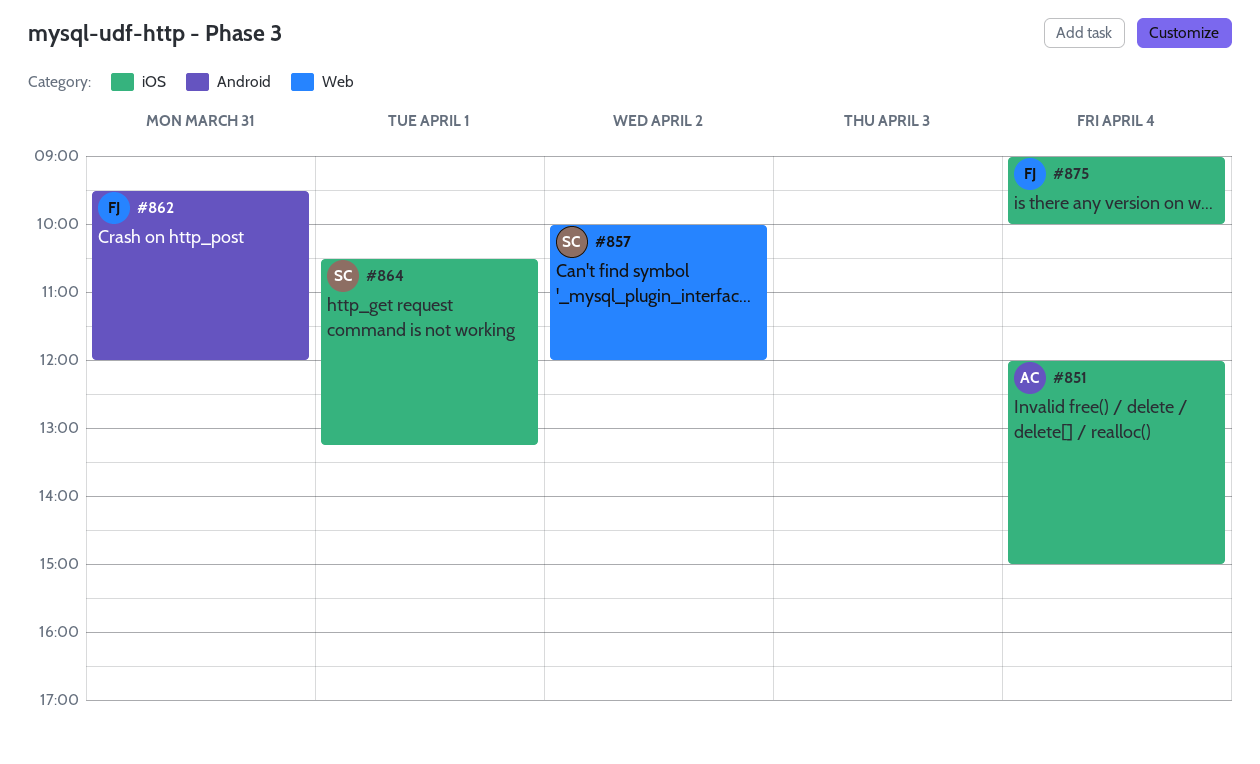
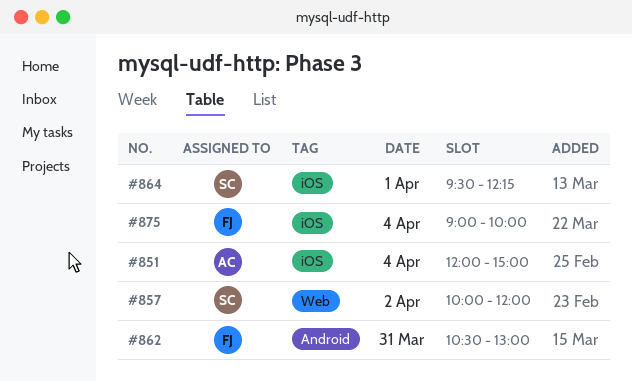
#862, begins: 09:30 -> 10:30
#862, ends: 12:00 -> 13:00
#864, begins: 10:30 -> 09:30
#864, ends: 13:15 -> 12:15

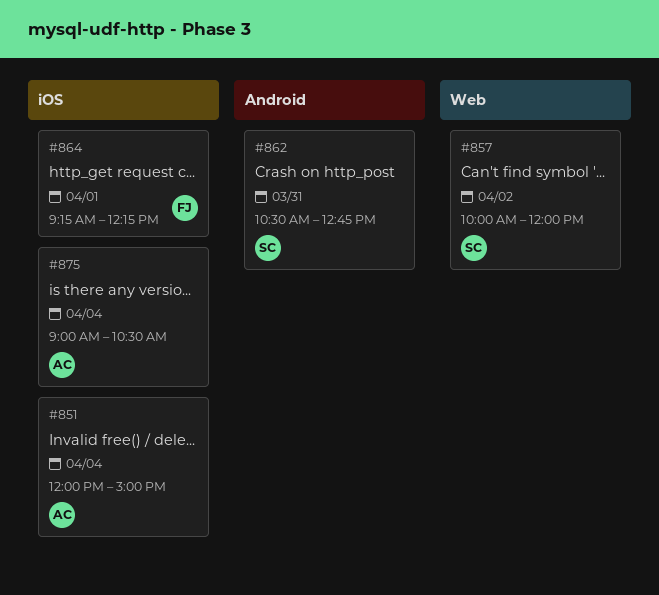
#862, owner: FJ -> SC
#862, ends: 13:00 -> 12:45
#864, owner: SC -> FJ
#864, begins: 09:30 -> 09:15
#875, owner: FJ -> AC
#875, ends: 10:00 -> 10:30

